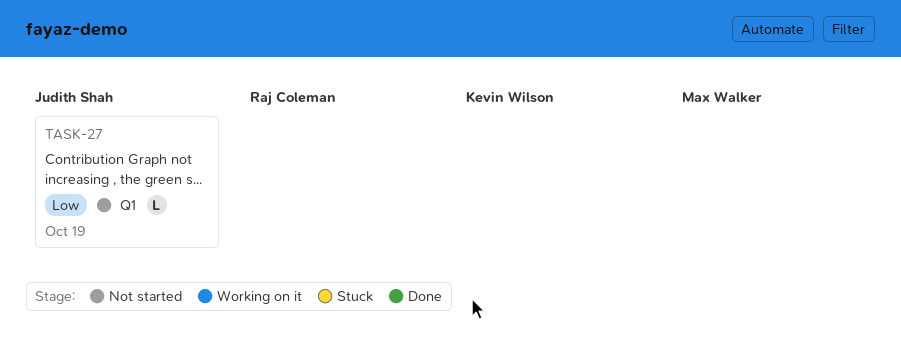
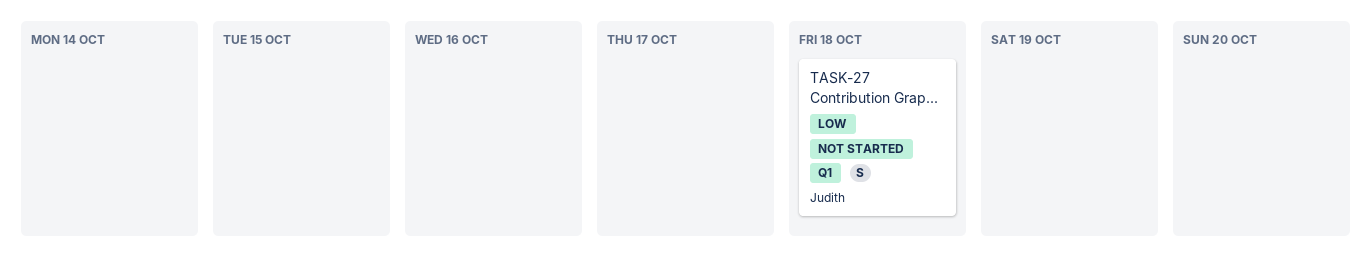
TASK-27, estimate: L -> S
TASK-27, due: Oct 19 -> Oct 18

